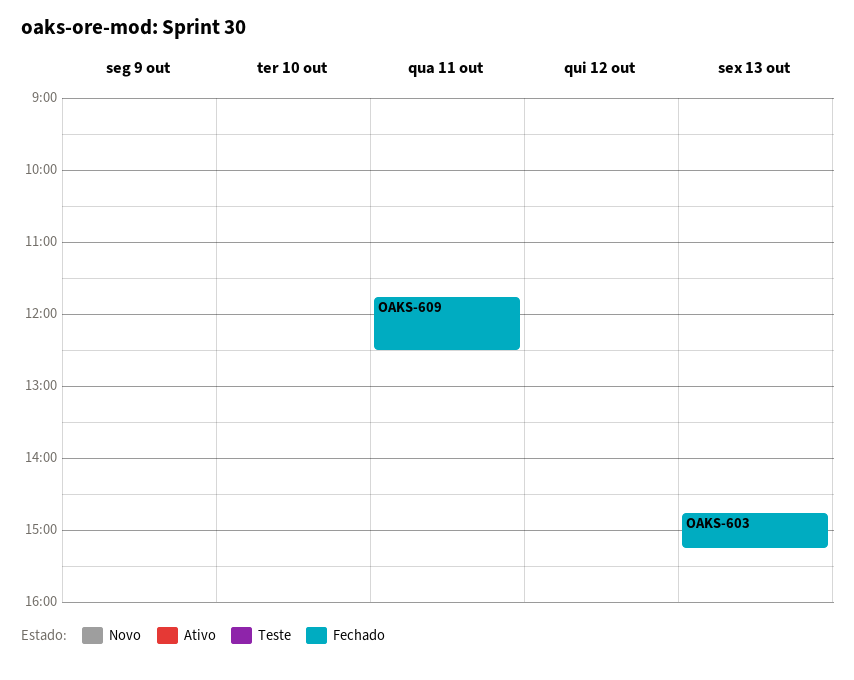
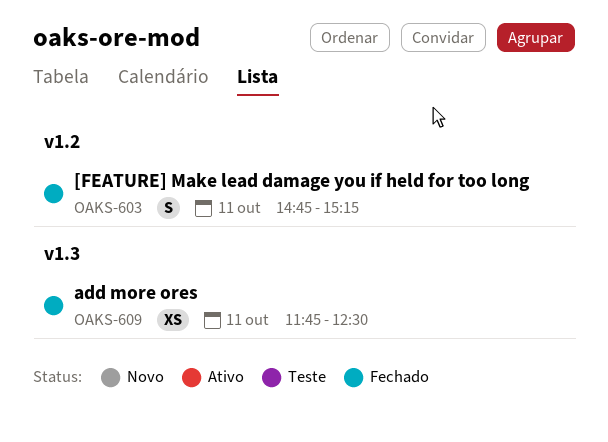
OAKS-603, day: Oct 13 -> Oct 11

